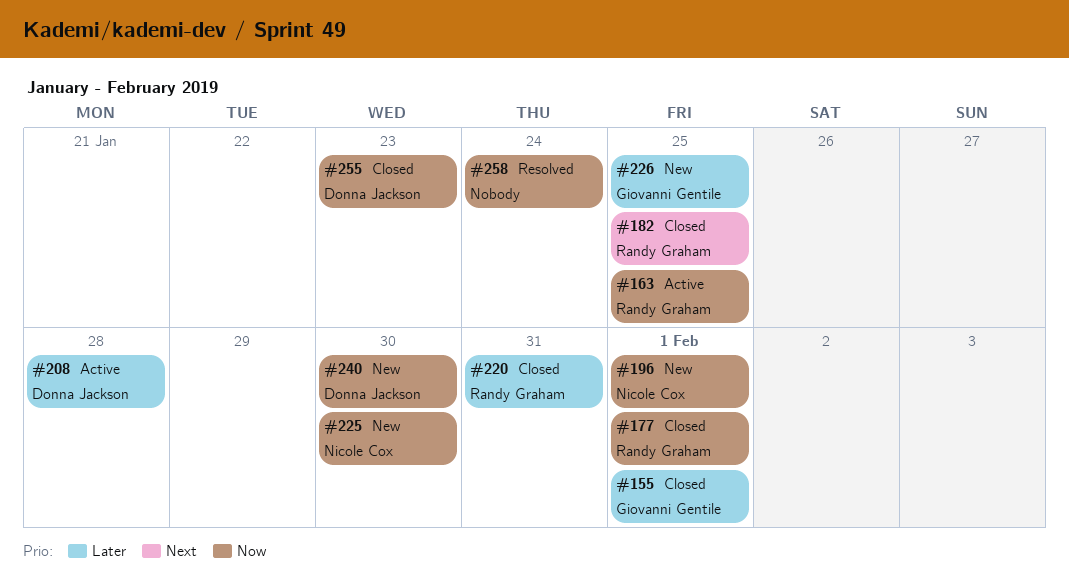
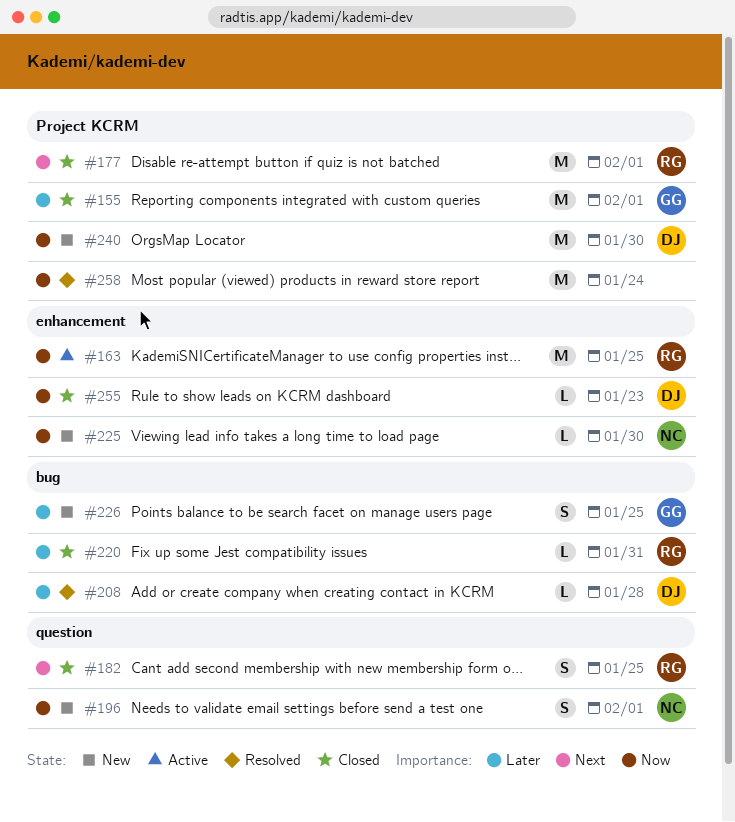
#177, priority: Now -> Next
#208, status: Active -> Resolved

